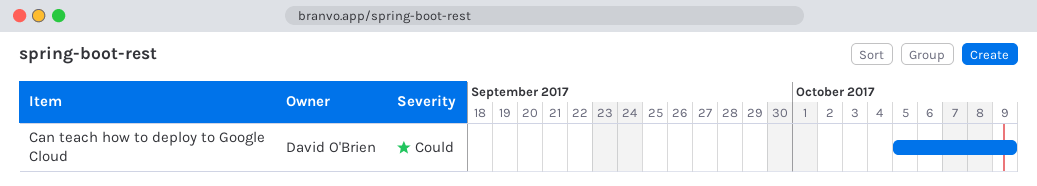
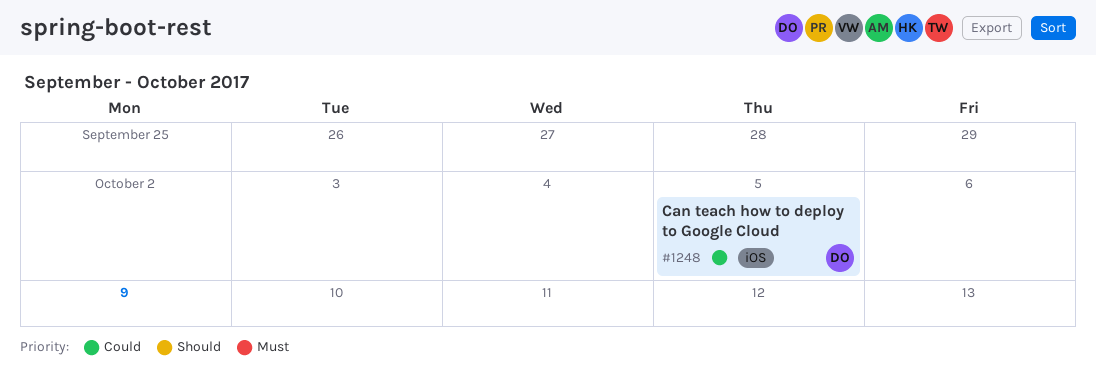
Can teach how to deploy to Google Cloud, due: Oct 9 -> Oct 5

